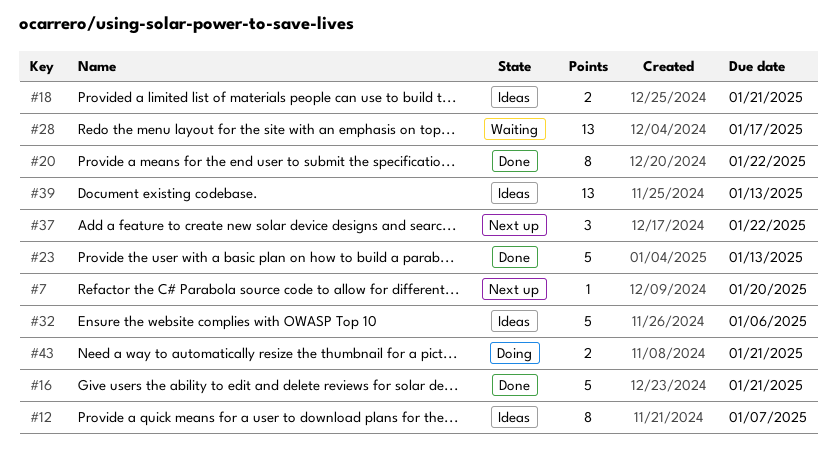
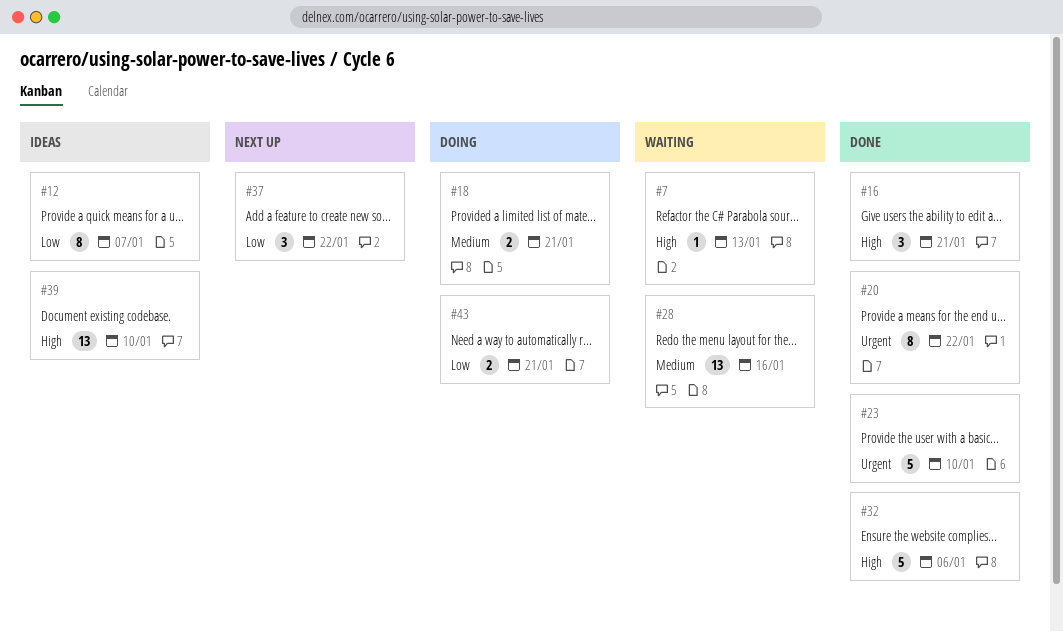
#7, status: Next up -> Waiting
#7, due: Jan 20 -> Jan 13
#16, estimate: 5 -> 3
#18, status: Ideas -> Doing
#23, due: Jan 13 -> Jan 10
#28, due: Jan 17 -> Jan 16
#32, status: Ideas -> Done
#39, due: Jan 13 -> Jan 10

